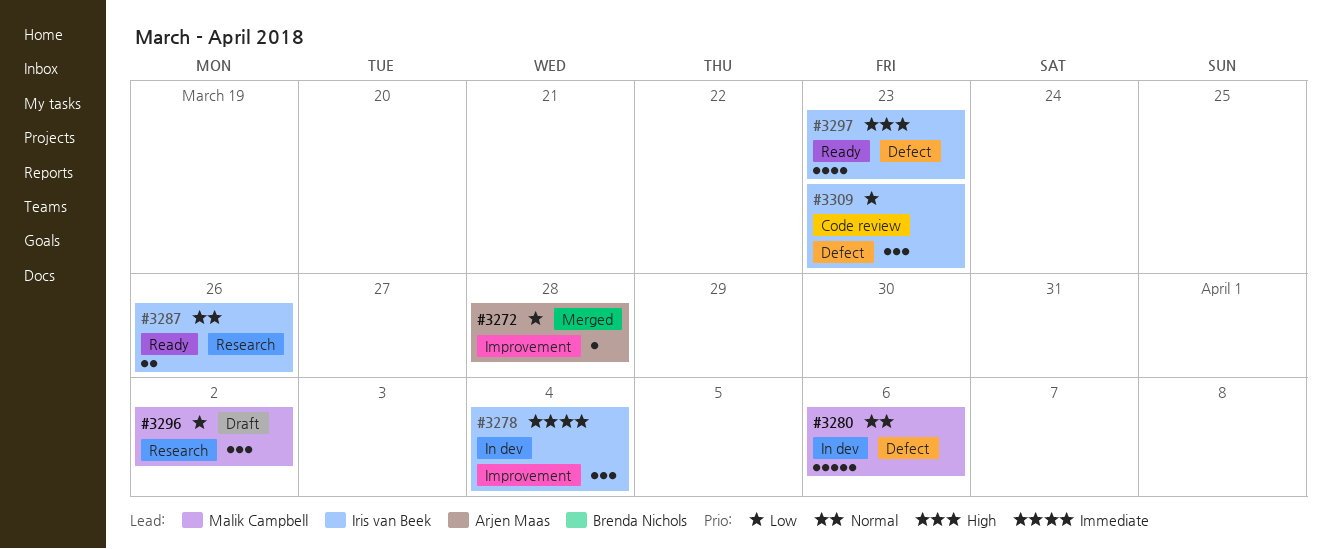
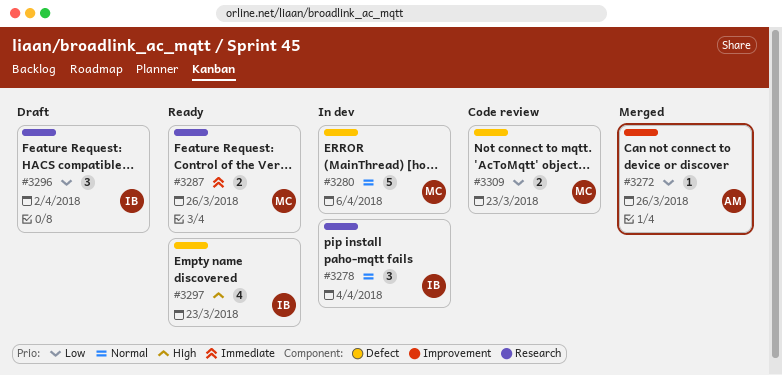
#3272, due: Mar 28 -> Mar 26
#3278, priority: Immediate -> Normal
#3278, label: Improvement -> Research
#3287, owner: Iris van Beek -> Malik Campbell
#3287, priority: Normal -> Immediate
#3296, owner: Malik Campbell -> Iris van Beek
#3309, owner: Iris van Beek -> Malik Campbell
#3309, estimate: 3 -> 2

